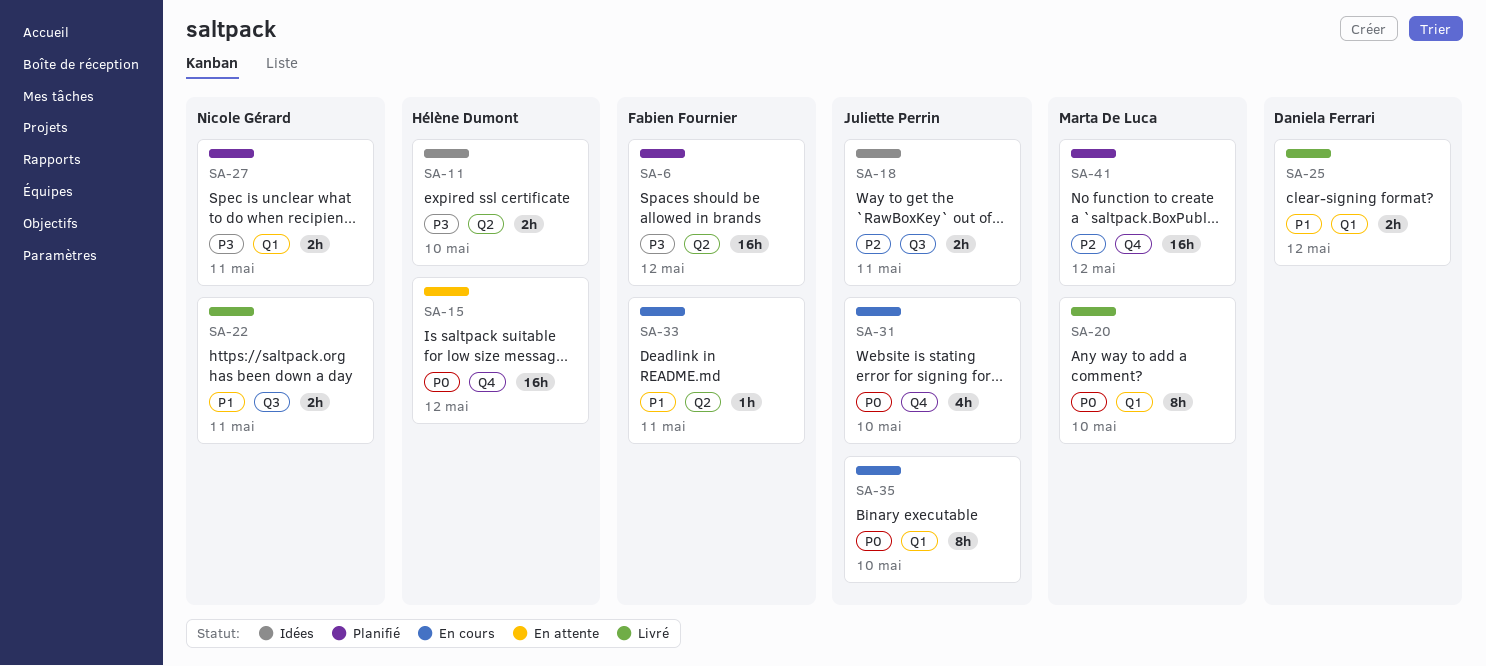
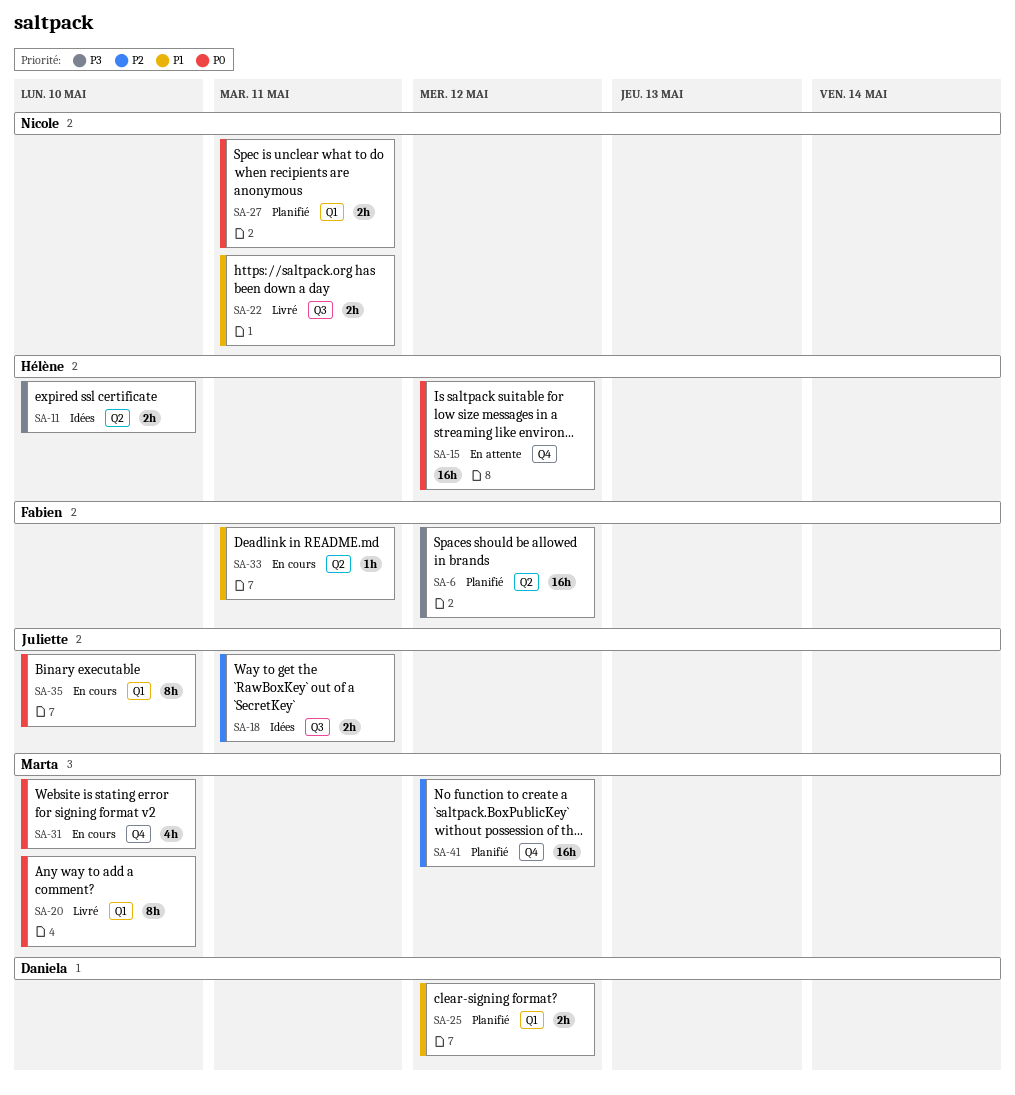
SA-25, status: Livré -> Planifié
SA-27, priority: P3 -> P0
SA-31, owner: Juliette Perrin -> Marta De Luca

